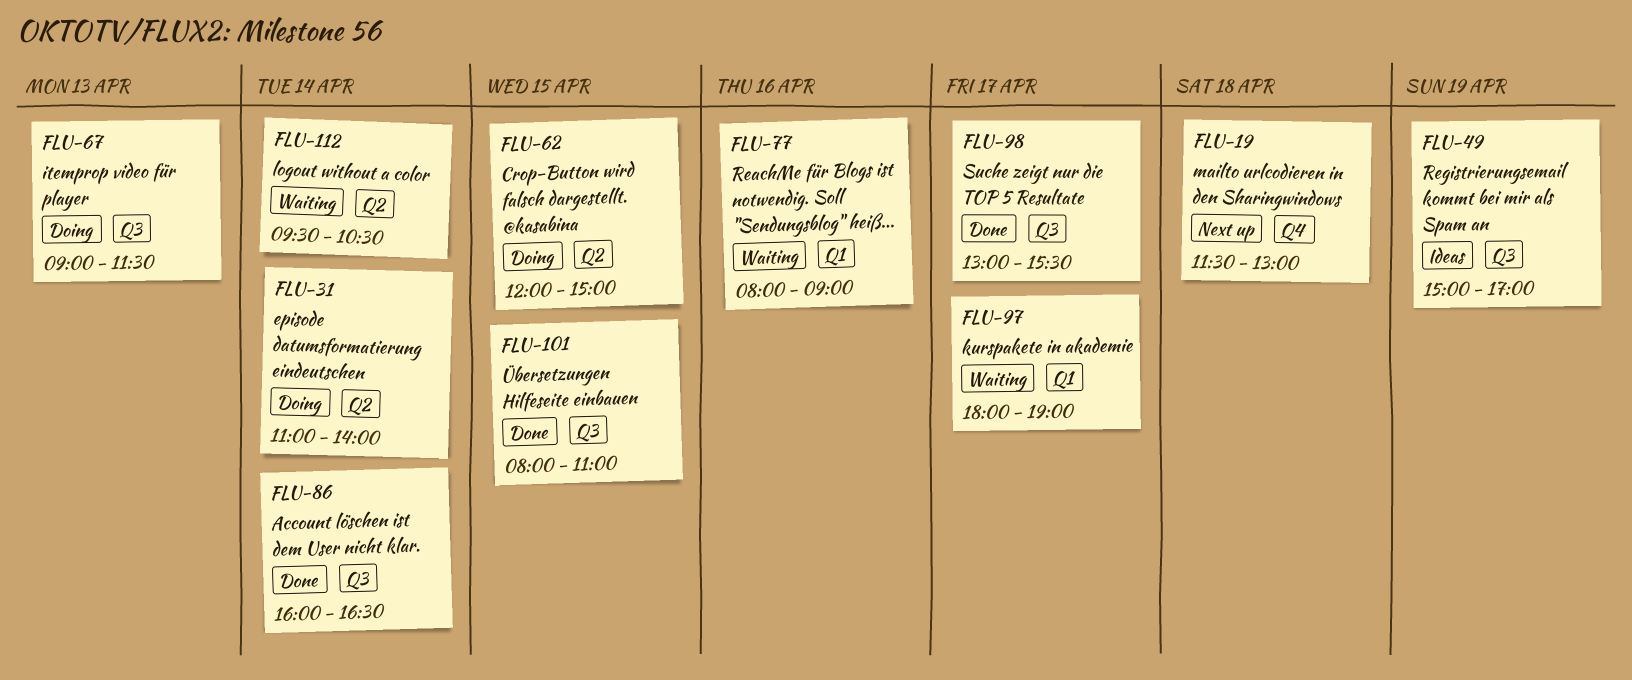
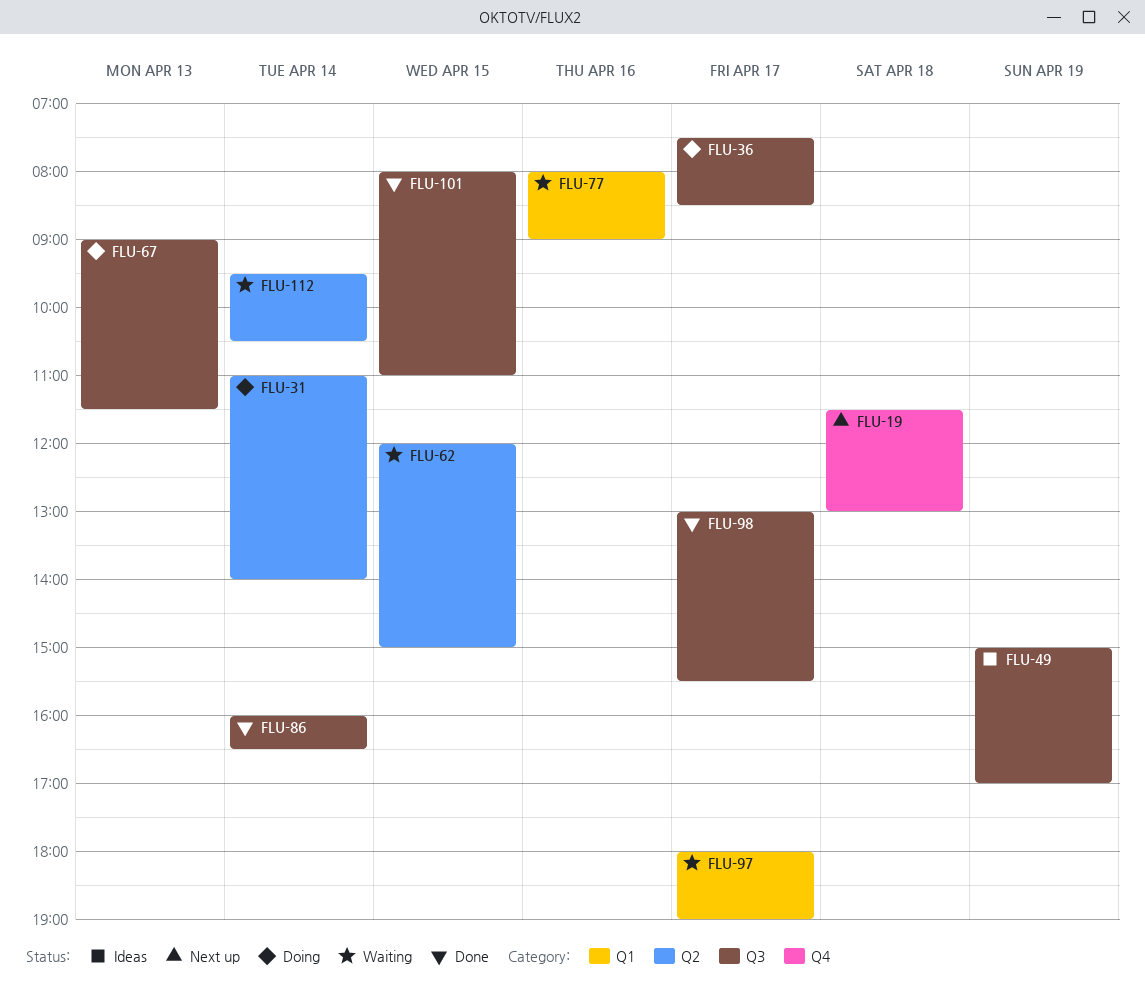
FLU-36: none -> present
FLU-62, status: Doing -> Waiting

